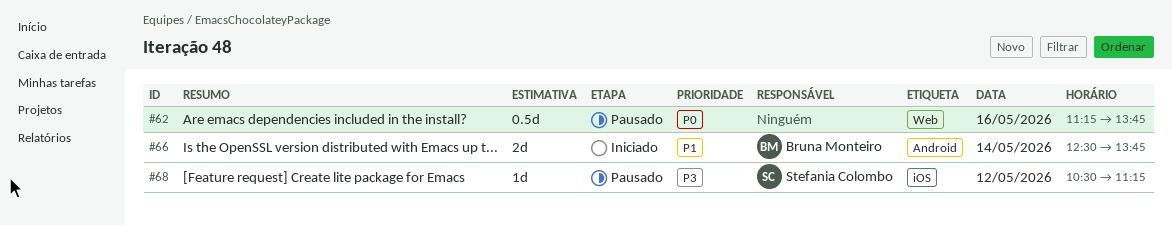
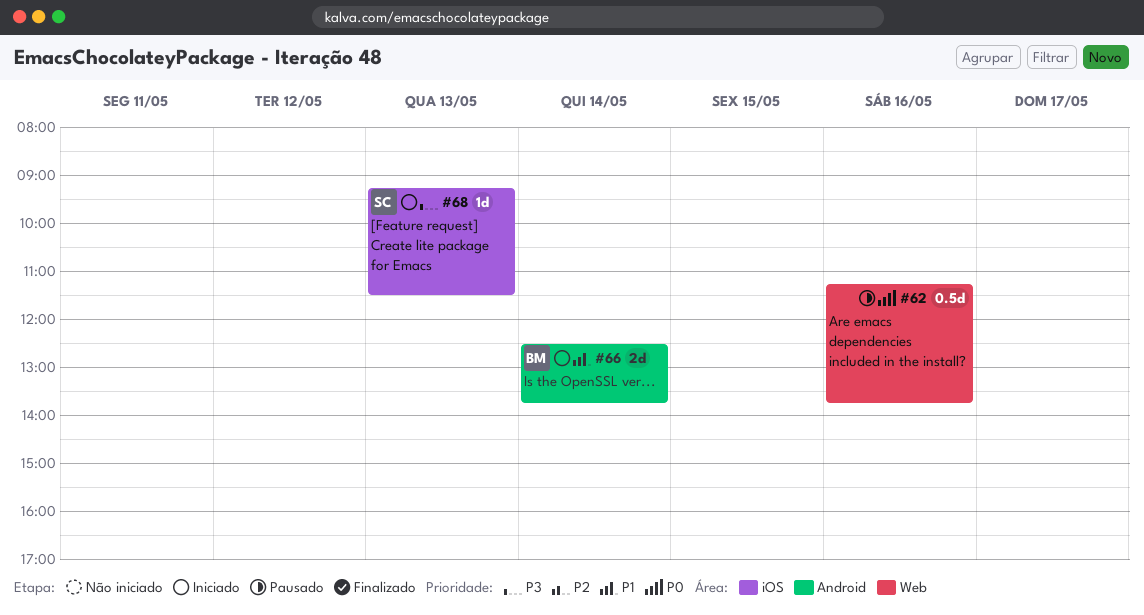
#68, status: Pausado -> Iniciado
#68, day: May 12 -> May 13
#68, begins: 10:30 -> 09:15
#68, ends: 11:15 -> 11:30

